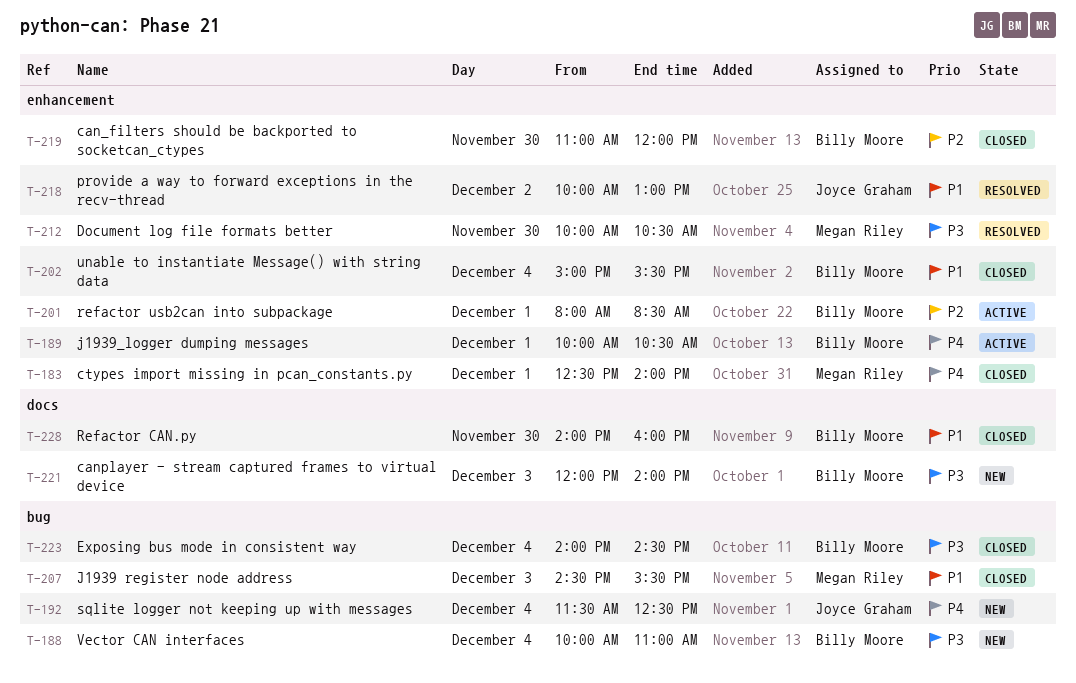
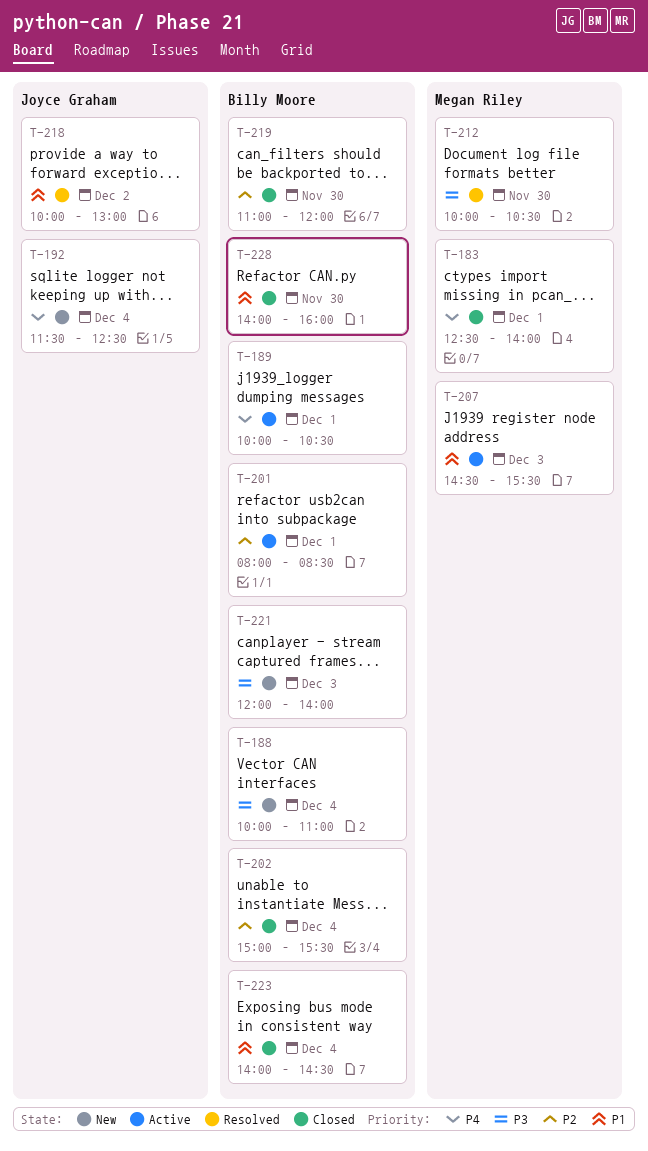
T-202, priority: P1 -> P2
T-207, status: Closed -> Active
T-223, priority: P3 -> P1

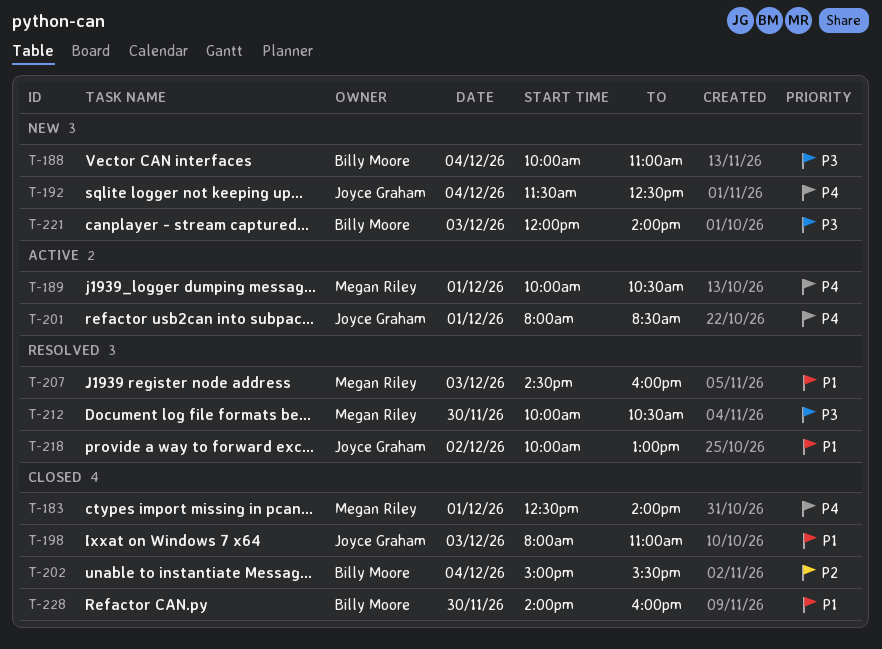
T-189, owner: Billy Moore -> Megan Riley
T-198: none -> present
T-201, owner: Billy Moore -> Joyce Graham
T-201, priority: P2 -> P4
T-207, status: Active -> Resolved
T-207, ends: 15:30 -> 16:00
T-219: present -> none
T-223: present -> none

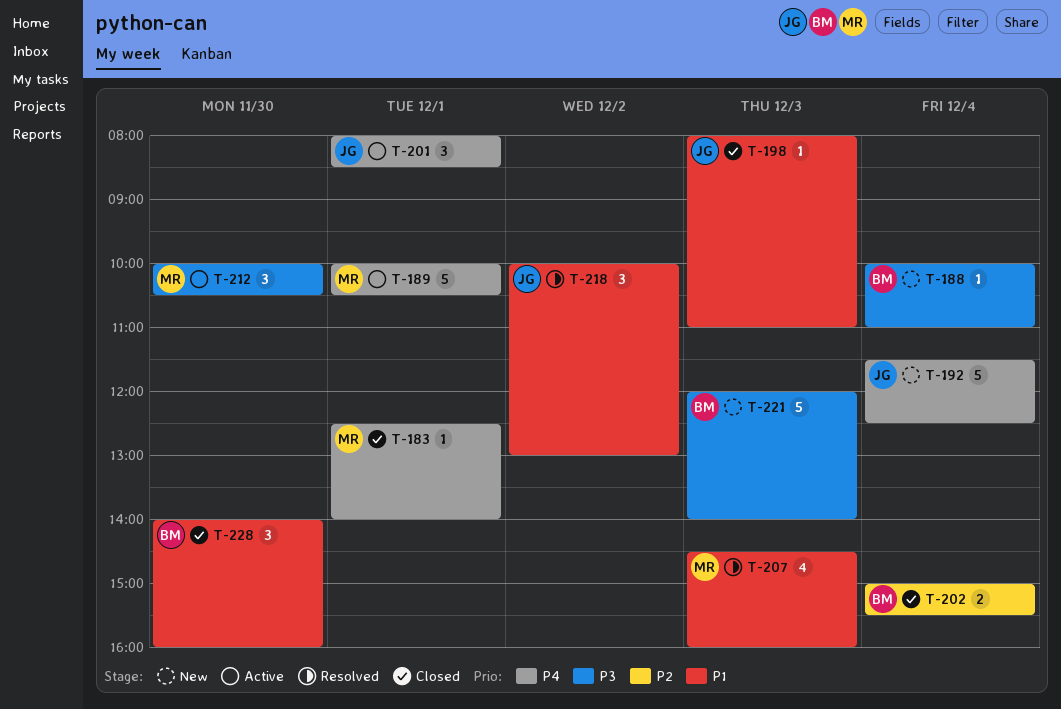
T-212, status: Resolved -> Active

